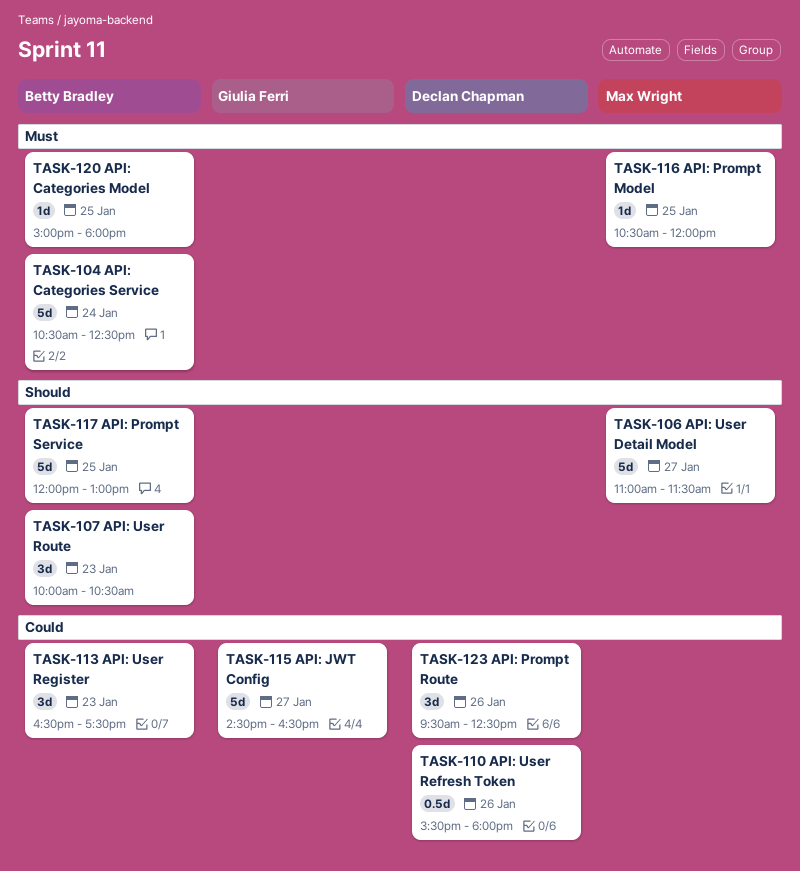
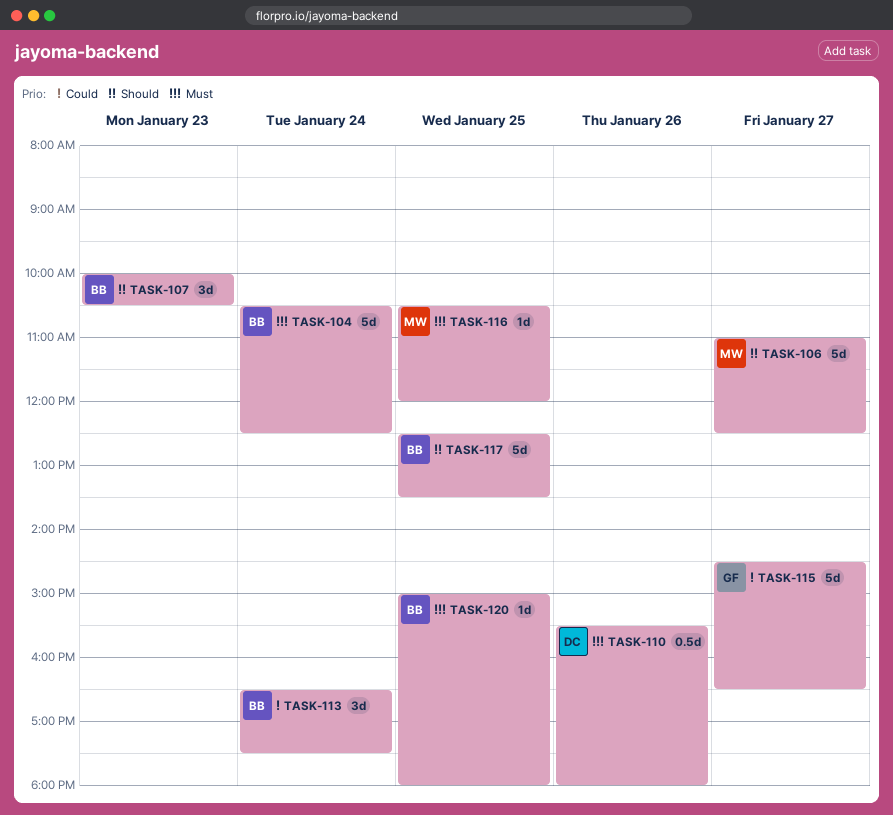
TASK-106, ends: 11:30 -> 12:30
TASK-110, priority: Could -> Must
TASK-113, day: Jan 23 -> Jan 24
TASK-117, begins: 12:00 -> 12:30
TASK-117, ends: 13:00 -> 13:30
TASK-123: present -> none

